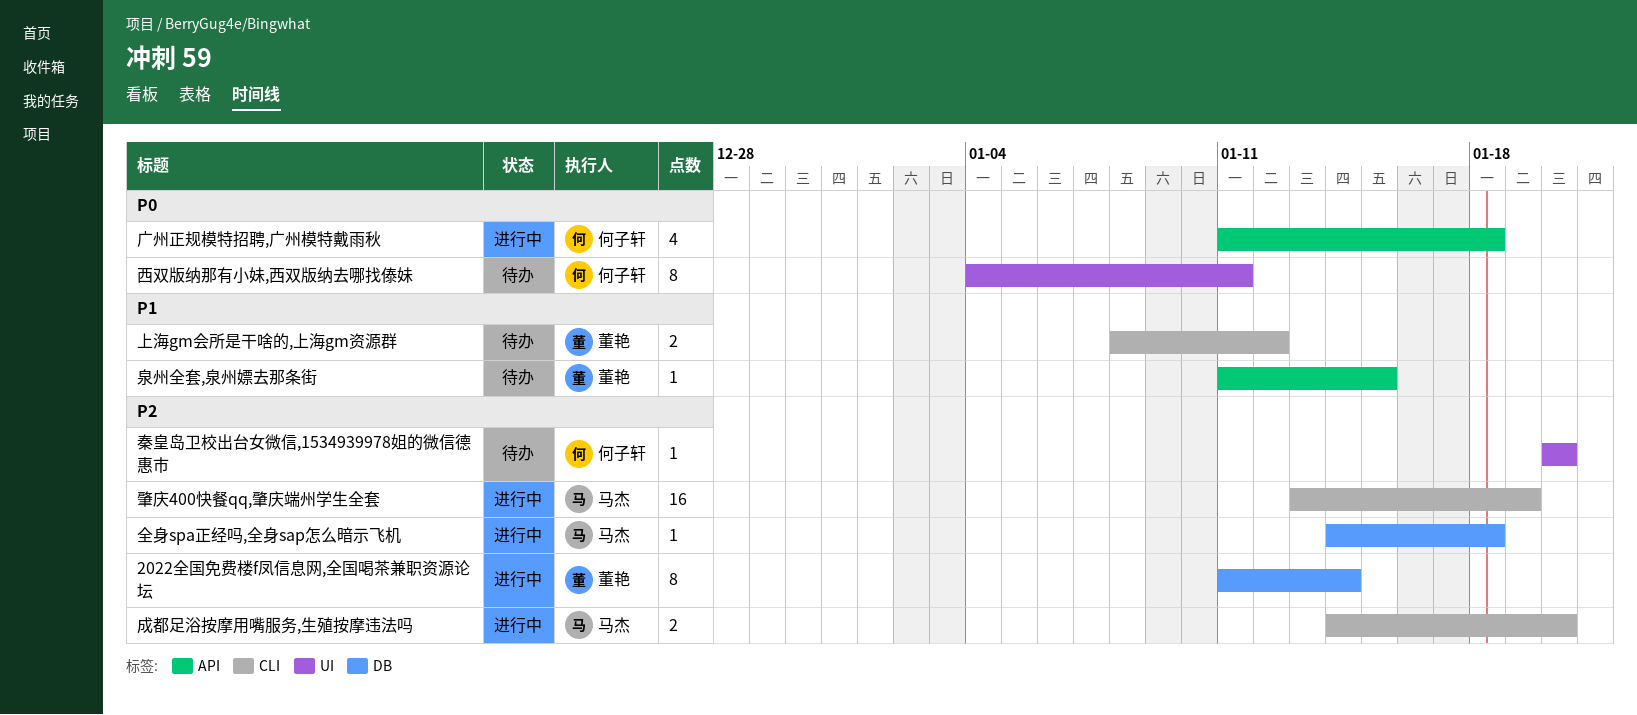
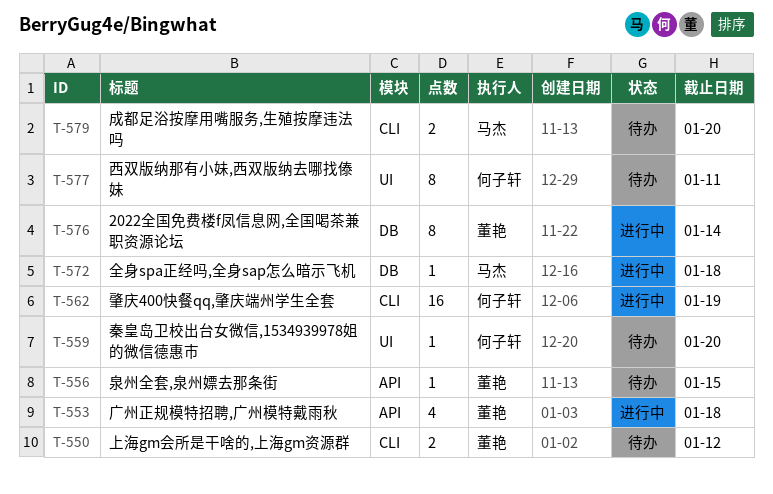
广州正规模特招聘,广州模特戴雨秋, owner: 何子轩 -> 董艳
成都足浴按摩用嘴服务,生殖按摩违法吗, status: 进行中 -> 待办
肇庆400快餐qq,肇庆端州学生全套, owner: 马杰 -> 何子轩

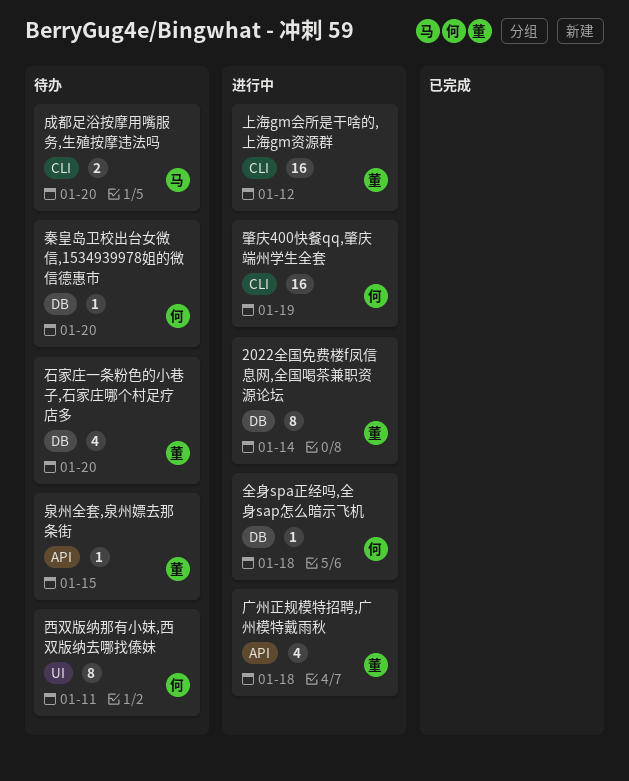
上海gm会所是干啥的,上海gm资源群, status: 待办 -> 进行中
上海gm会所是干啥的,上海gm资源群, estimate: 2 -> 16
全身spa正经吗,全身sap怎么暗示飞机, owner: 马杰 -> 何子轩
石家庄一条粉色的小巷子,石家庄哪个村足疗店多: none -> present
秦皇岛卫校出台女微信,1534939978姐的微信德惠市, label: UI -> DB

